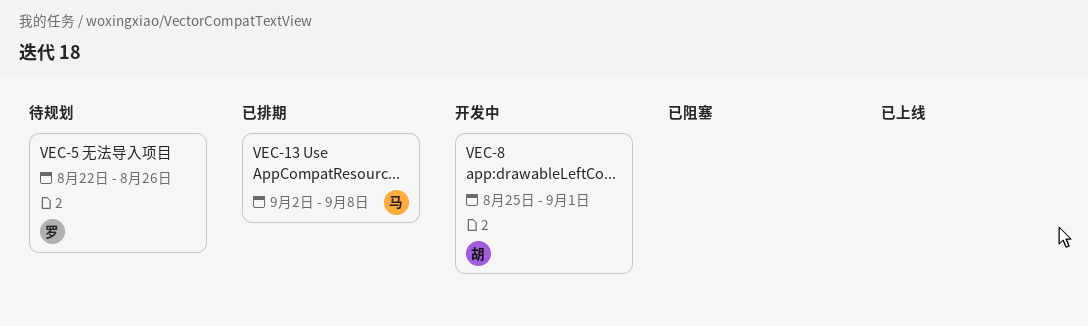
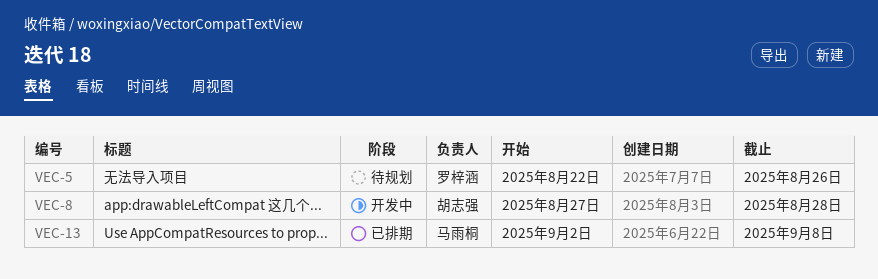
VEC-8, start: Aug 25 -> Aug 27
VEC-8, due: Sep 1 -> Aug 28

